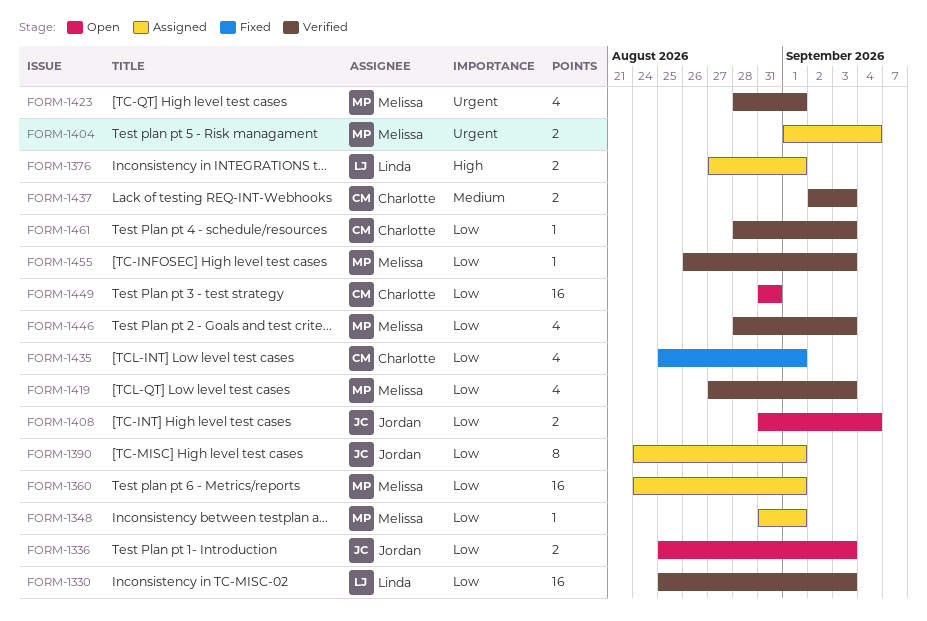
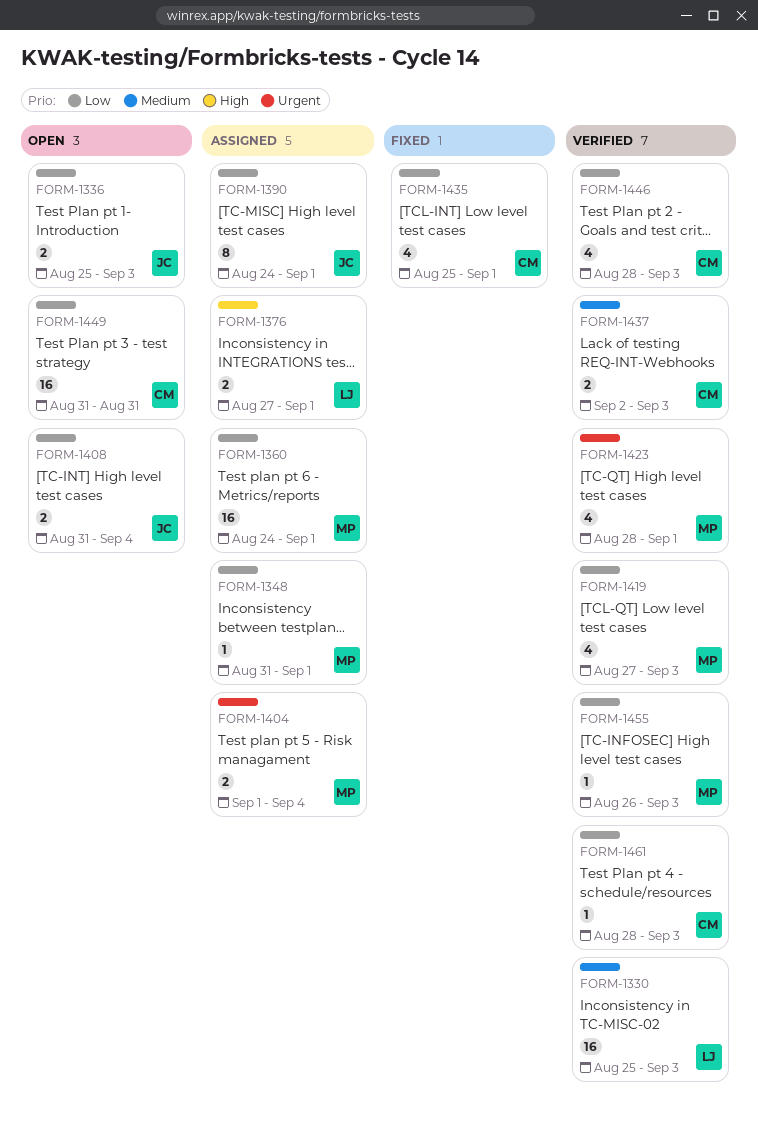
FORM-1330, priority: Low -> Medium
FORM-1446, owner: Melissa -> Charlotte

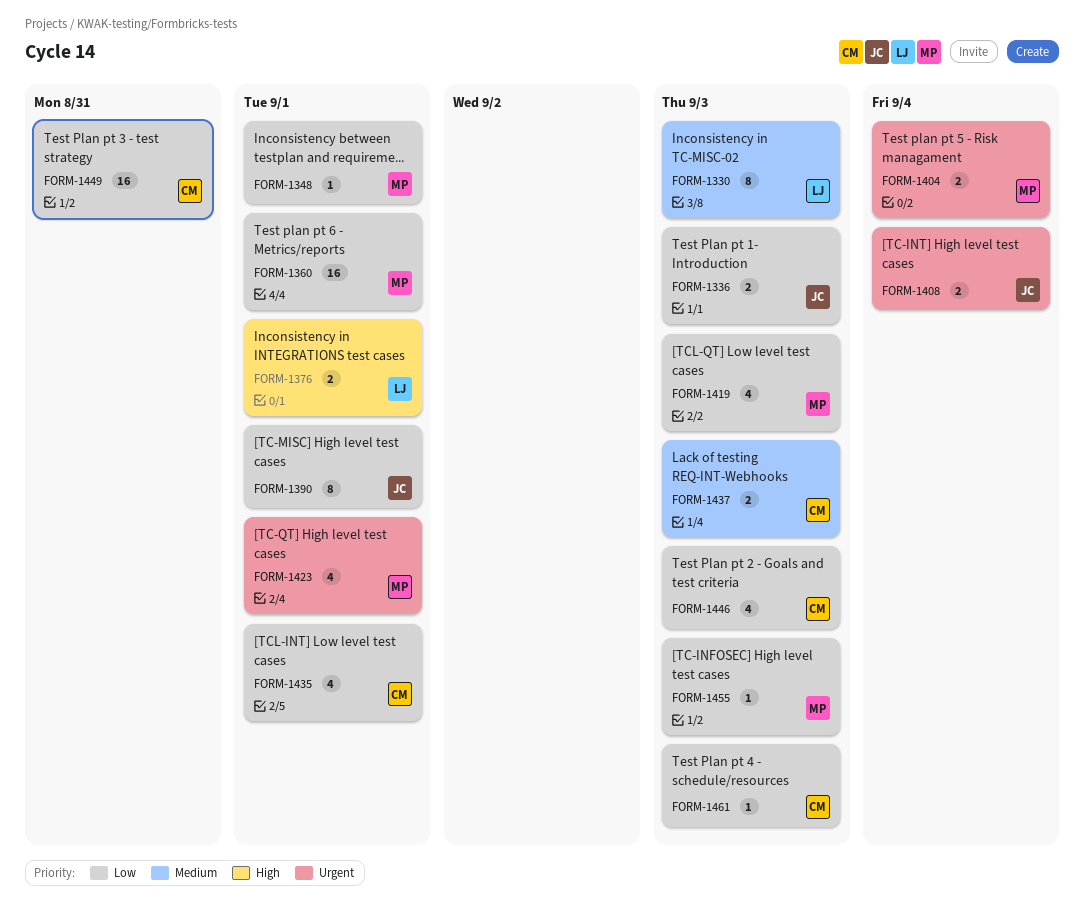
FORM-1330, estimate: 16 -> 8
FORM-1408, priority: Low -> Urgent

